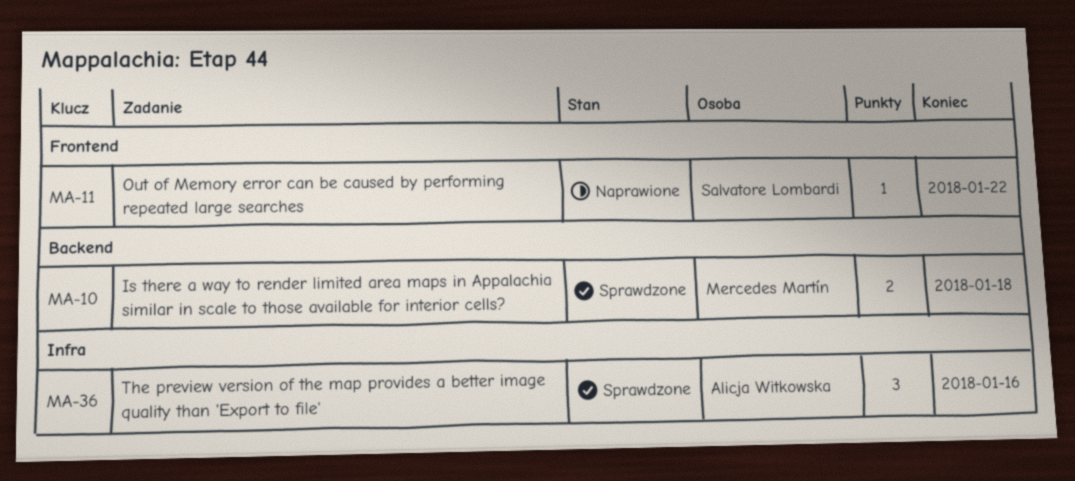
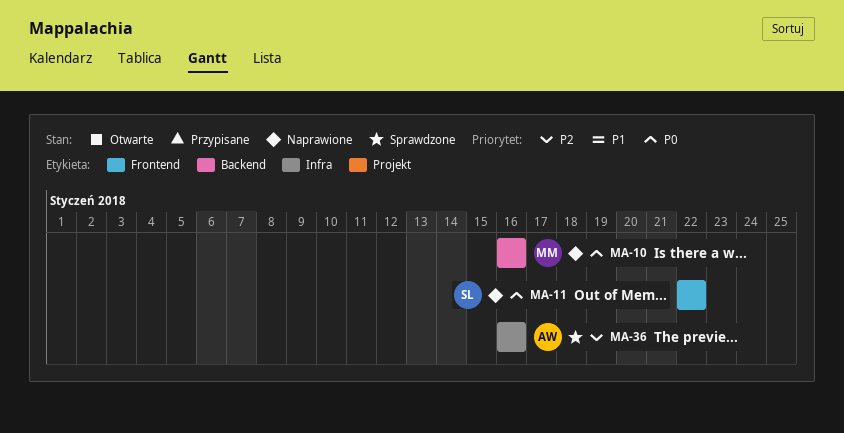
MA-10, status: Sprawdzone -> Naprawione
MA-10, due: Jan 18 -> Jan 16

